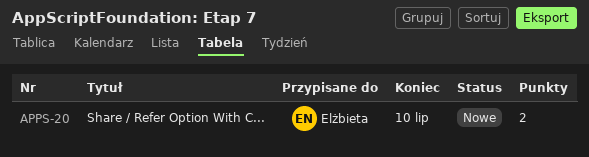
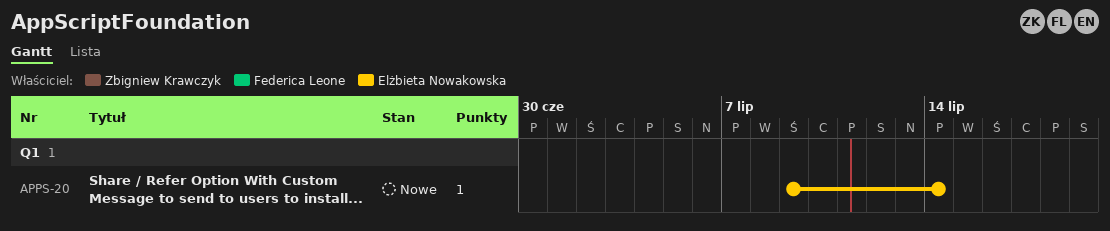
APPS-20, estimate: 2 -> 1
APPS-20, due: Jul 10 -> Jul 14

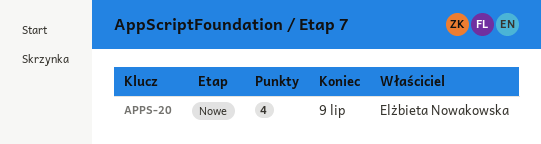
APPS-20, estimate: 1 -> 4
APPS-20, due: Jul 14 -> Jul 9

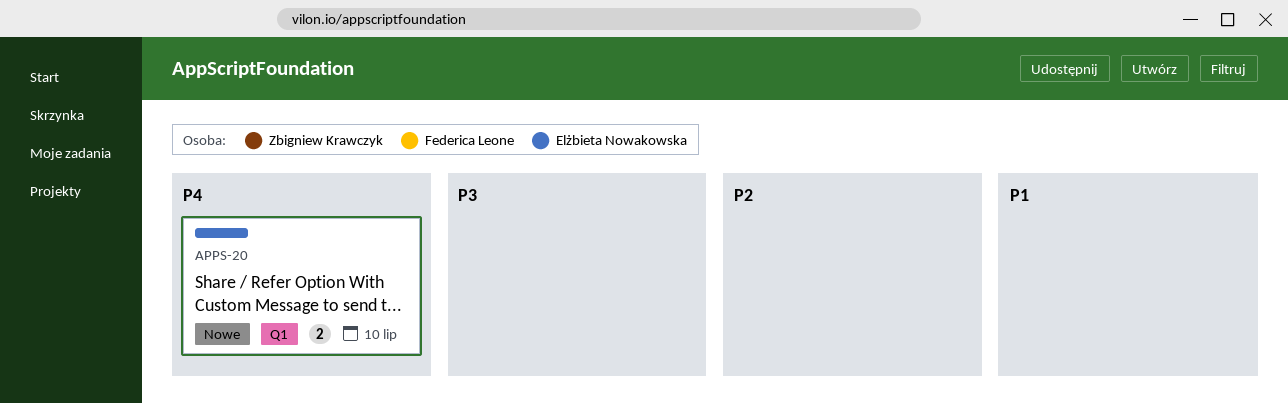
APPS-20, estimate: 4 -> 2
APPS-20, due: Jul 9 -> Jul 10

